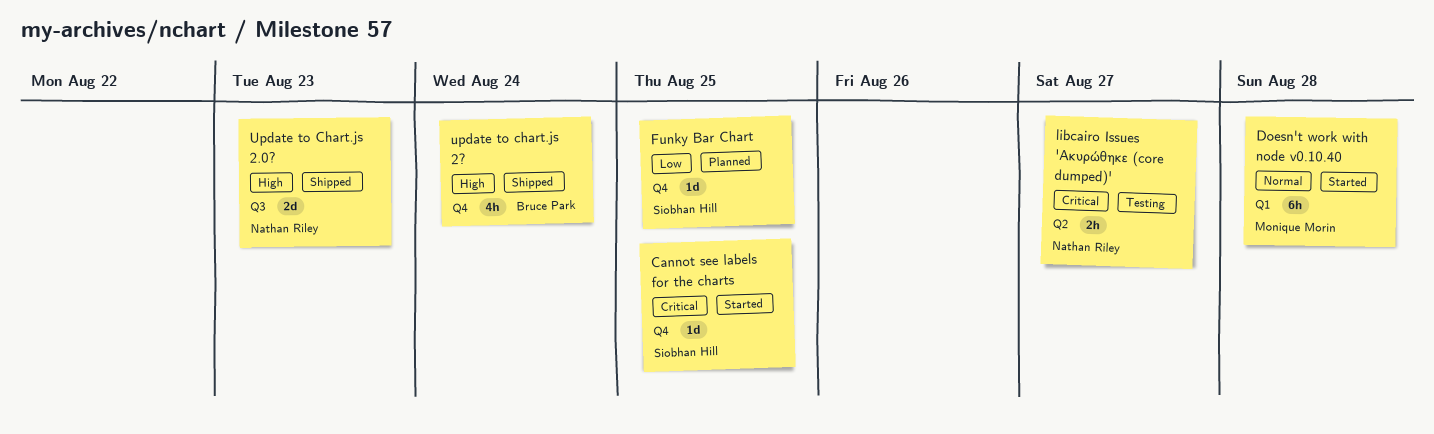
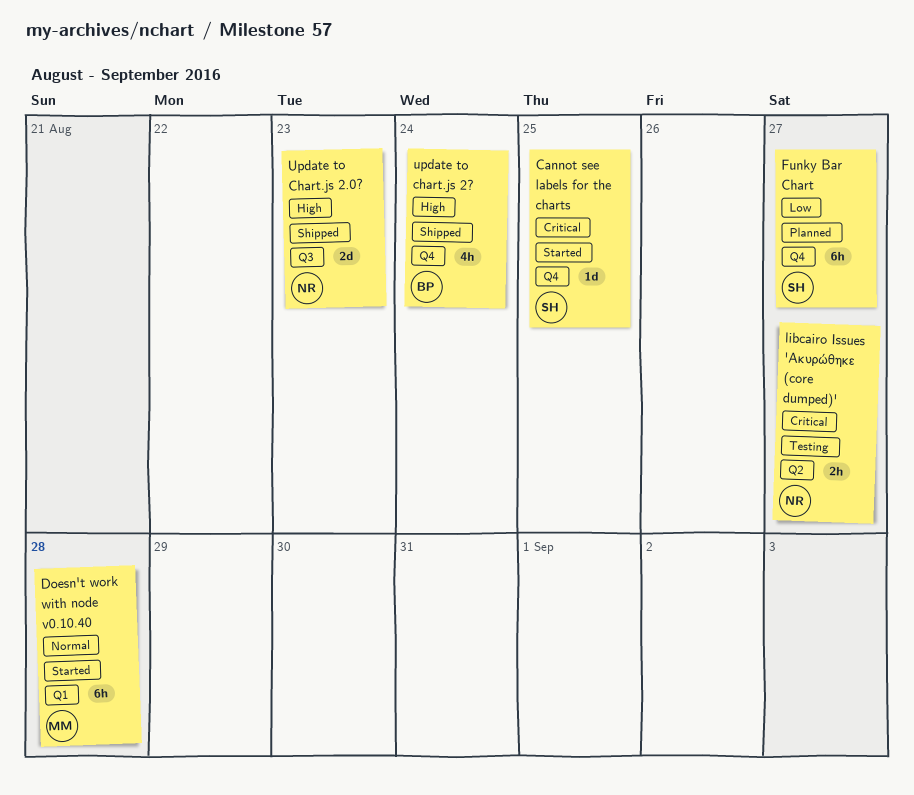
Funky Bar Chart, estimate: 1d -> 6h
Funky Bar Chart, due: Aug 25 -> Aug 27

